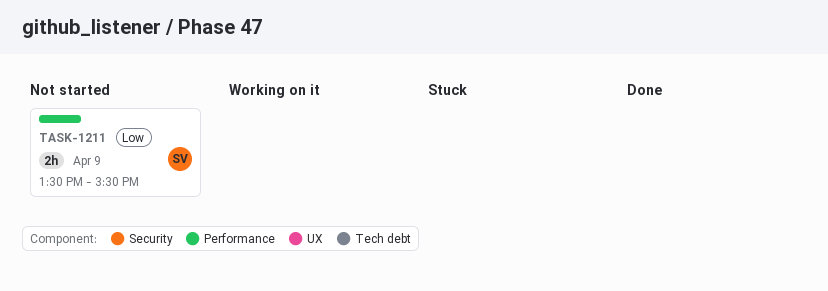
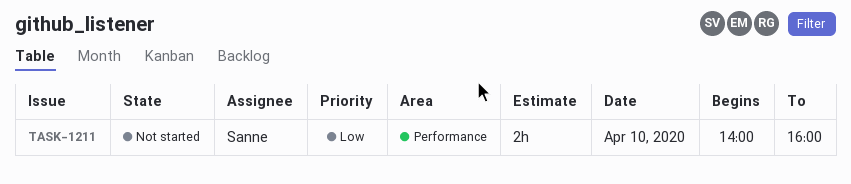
TASK-1211, day: Apr 9 -> Apr 10
TASK-1211, begins: 13:30 -> 14:00
TASK-1211, ends: 15:30 -> 16:00

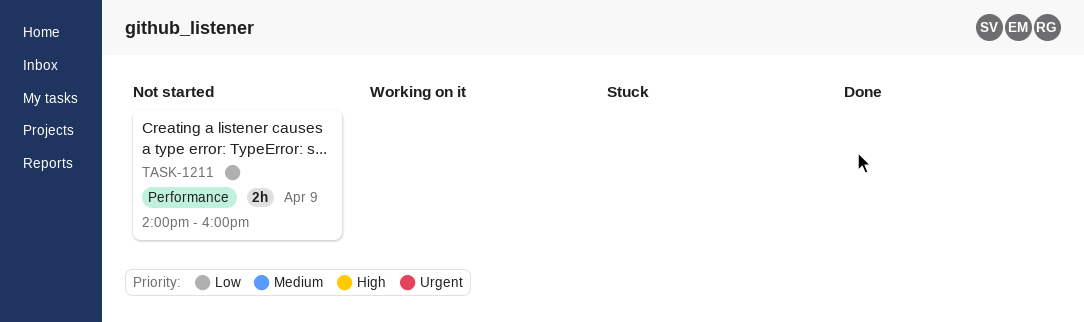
TASK-1211, day: Apr 10 -> Apr 9

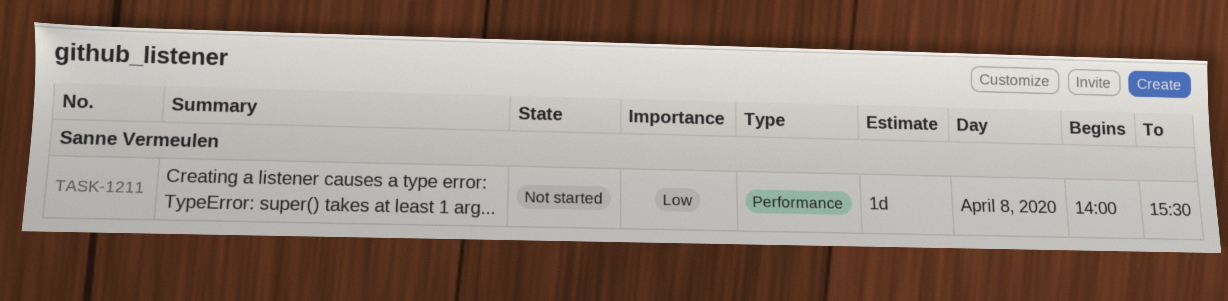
TASK-1211, estimate: 2h -> 1d
TASK-1211, day: Apr 9 -> Apr 8
TASK-1211, ends: 16:00 -> 15:30

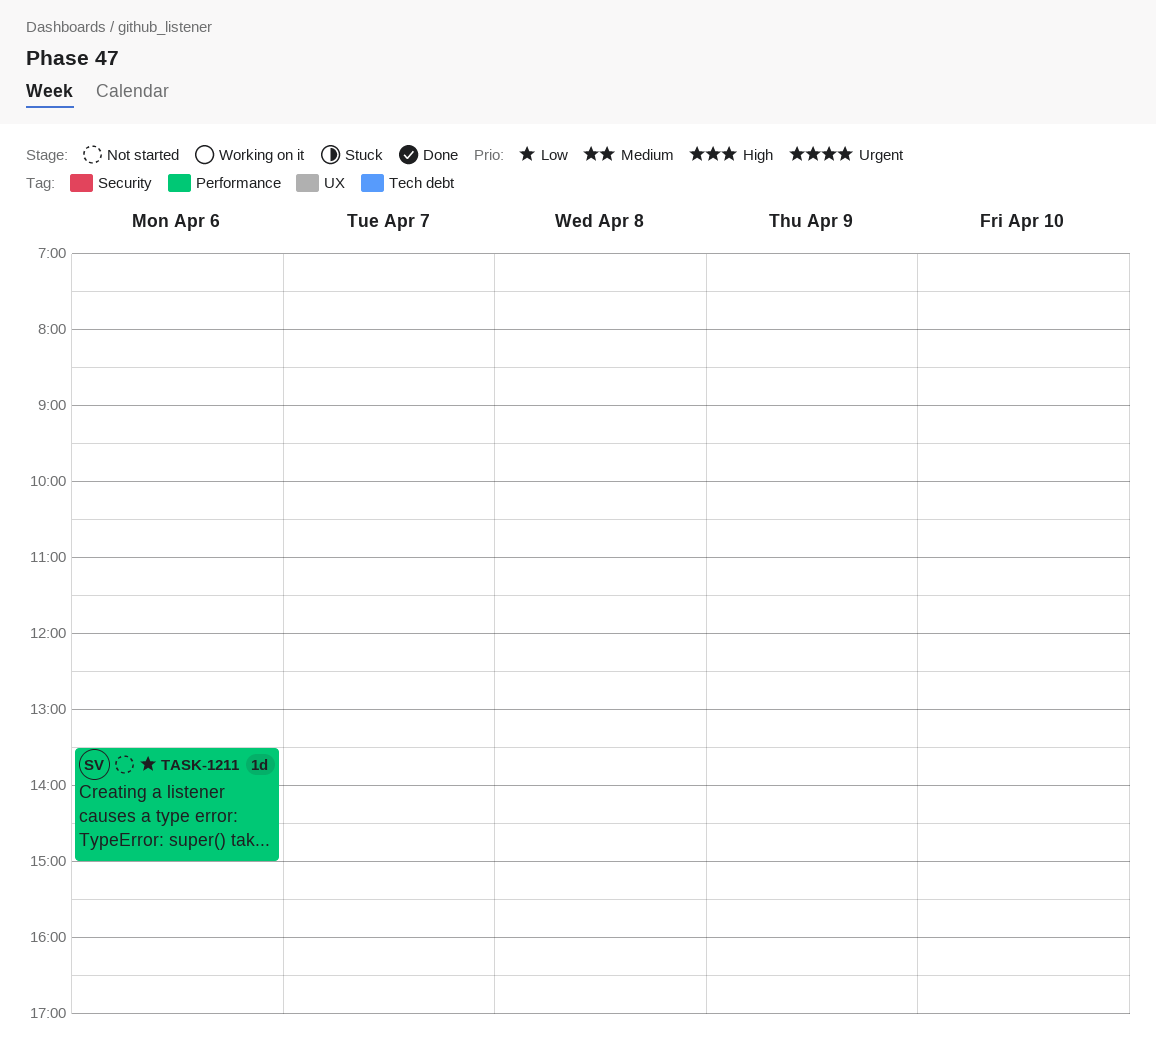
TASK-1211, day: Apr 8 -> Apr 6
TASK-1211, begins: 14:00 -> 13:30
TASK-1211, ends: 15:30 -> 15:00

